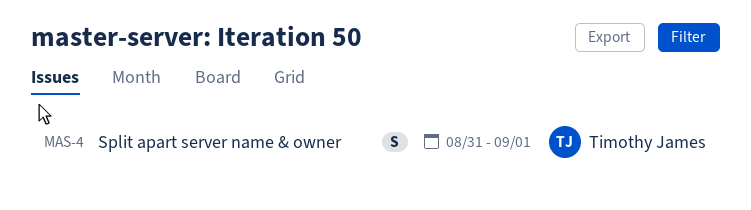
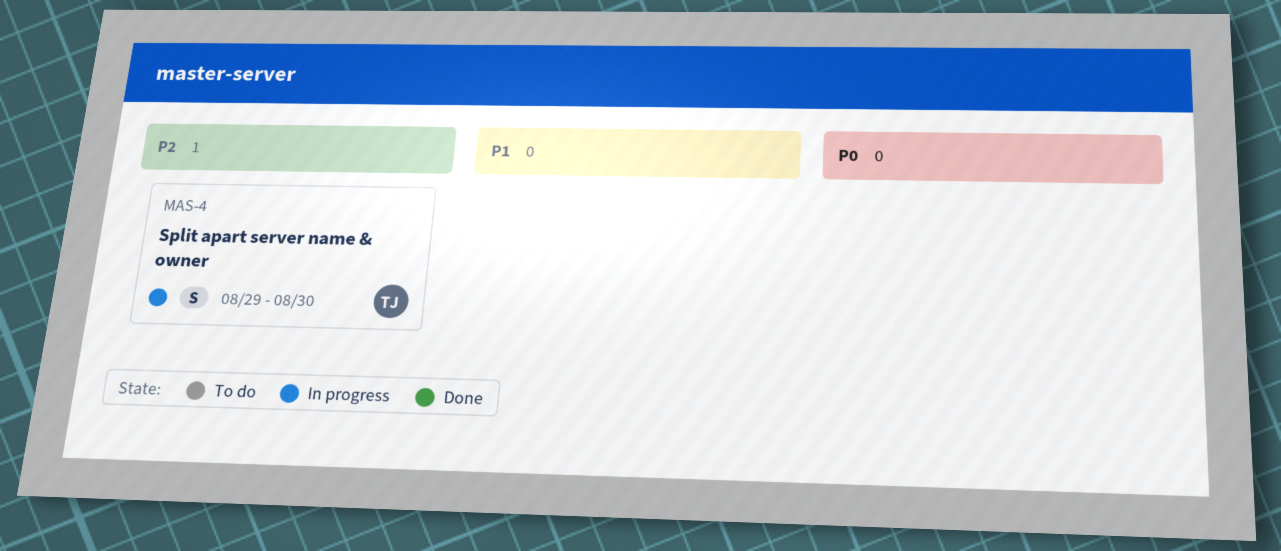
MAS-4, start: Aug 31 -> Aug 29
MAS-4, due: Sep 1 -> Aug 30

